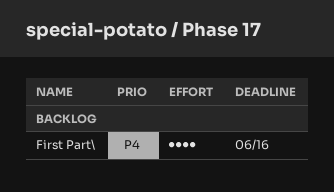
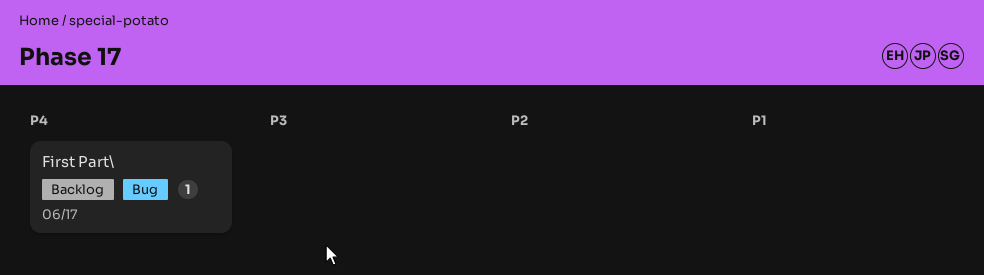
First Part\, estimate: 4 -> 1
First Part\, due: Jun 16 -> Jun 17

